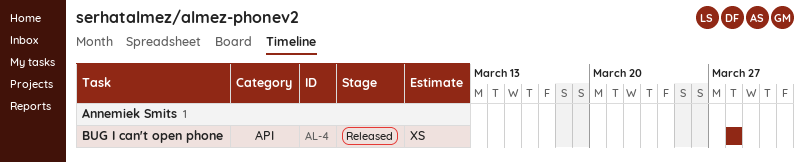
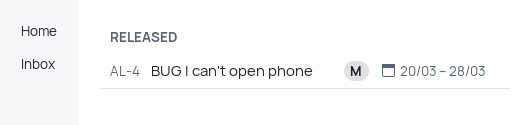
AL-4, estimate: XS -> M
AL-4, start: Mar 28 -> Mar 20

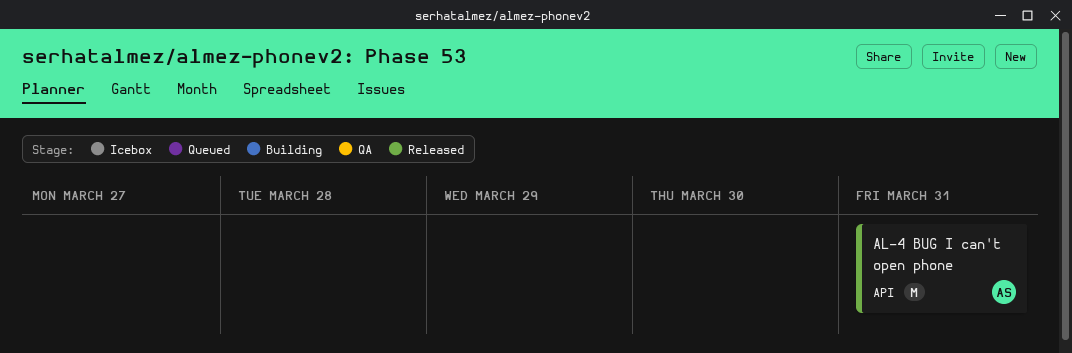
AL-4, due: Mar 28 -> Mar 31

